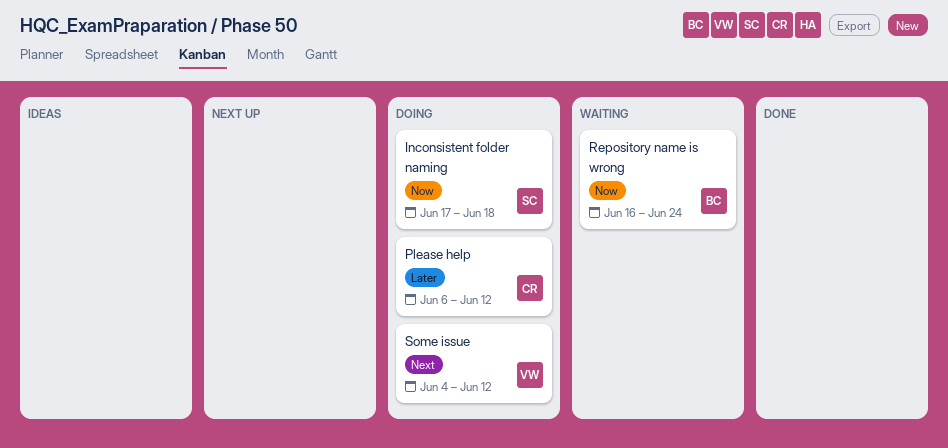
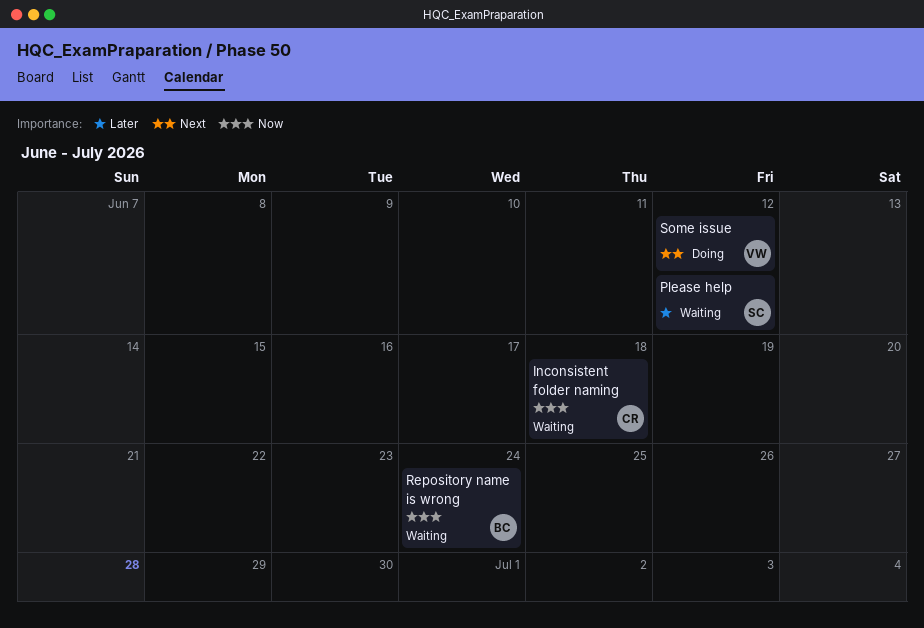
Inconsistent folder naming, status: Doing -> Waiting
Inconsistent folder naming, owner: SC -> CR
Please help, status: Doing -> Waiting
Please help, owner: CR -> SC

